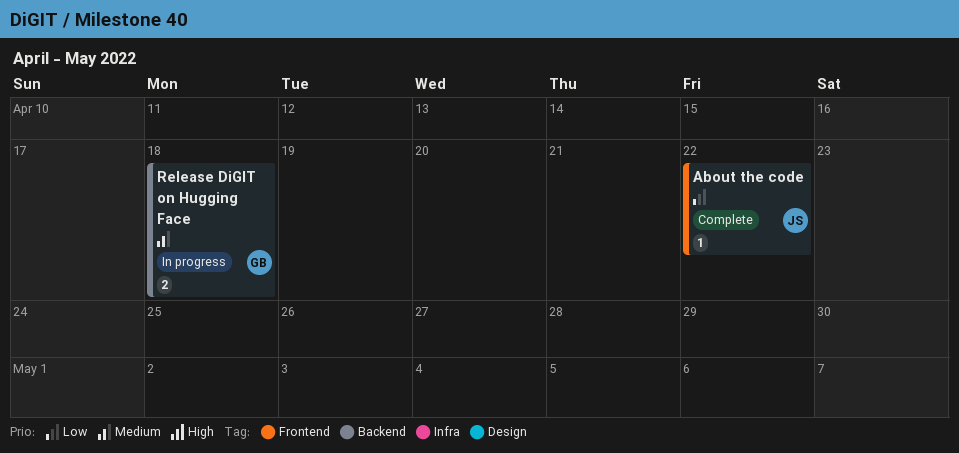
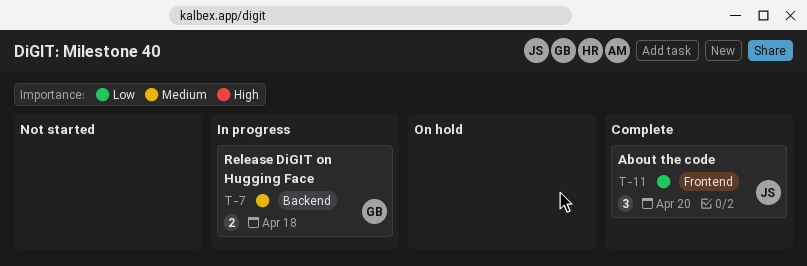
About the code, estimate: 1 -> 3
About the code, due: Apr 22 -> Apr 20

